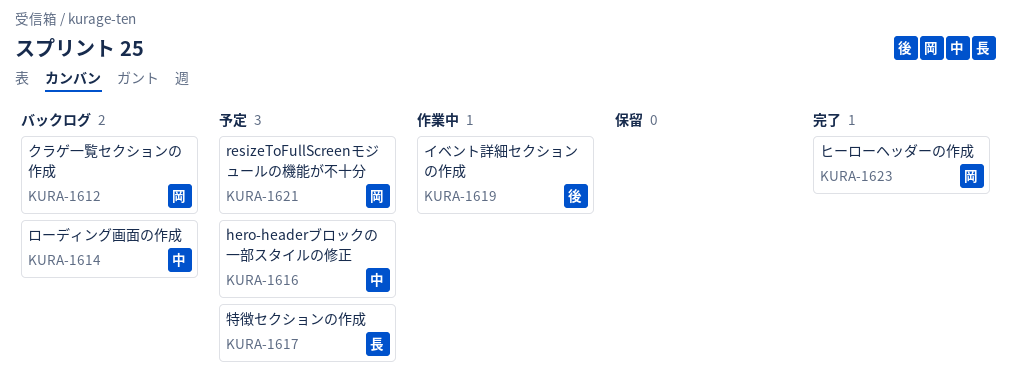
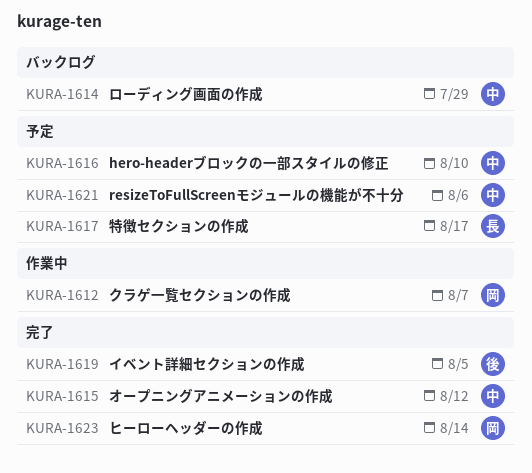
KURA-1612, status: バックログ -> 作業中
KURA-1615: none -> present
KURA-1619, status: 作業中 -> 完了
KURA-1621, owner: 岡 -> 中

